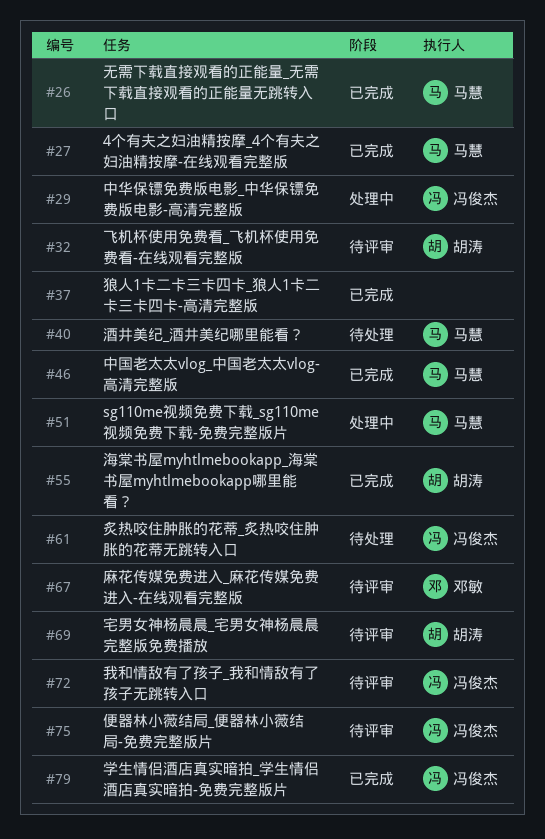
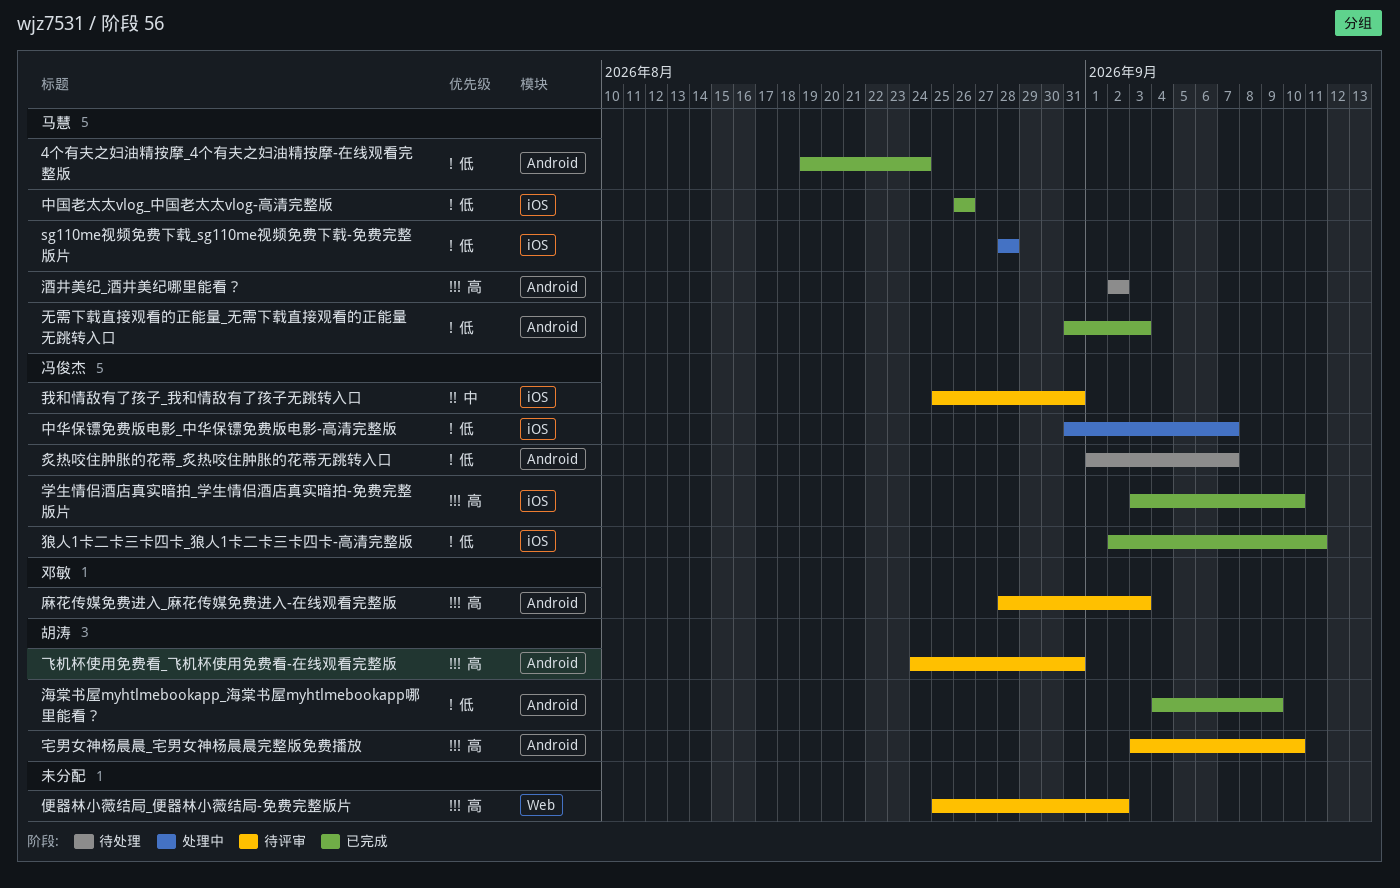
便器林小薇结局_便器林小薇结局-免费完整版片, owner: 冯俊杰 -> none
狼人1卡二卡三卡四卡_狼人1卡二卡三卡四卡-高清完整版, owner: none -> 冯俊杰

